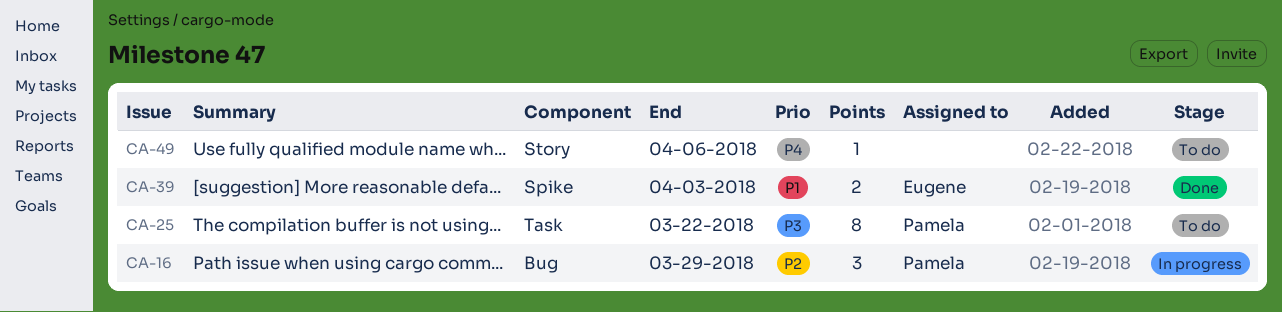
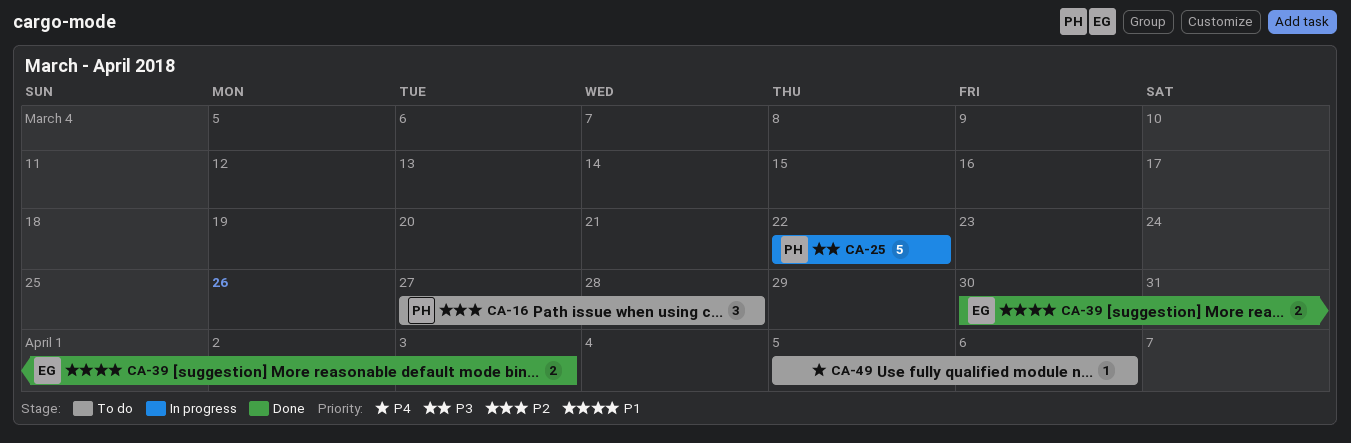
CA-16, status: In progress -> To do
CA-16, due: Mar 29 -> Mar 28
CA-25, status: To do -> In progress
CA-25, estimate: 8 -> 5

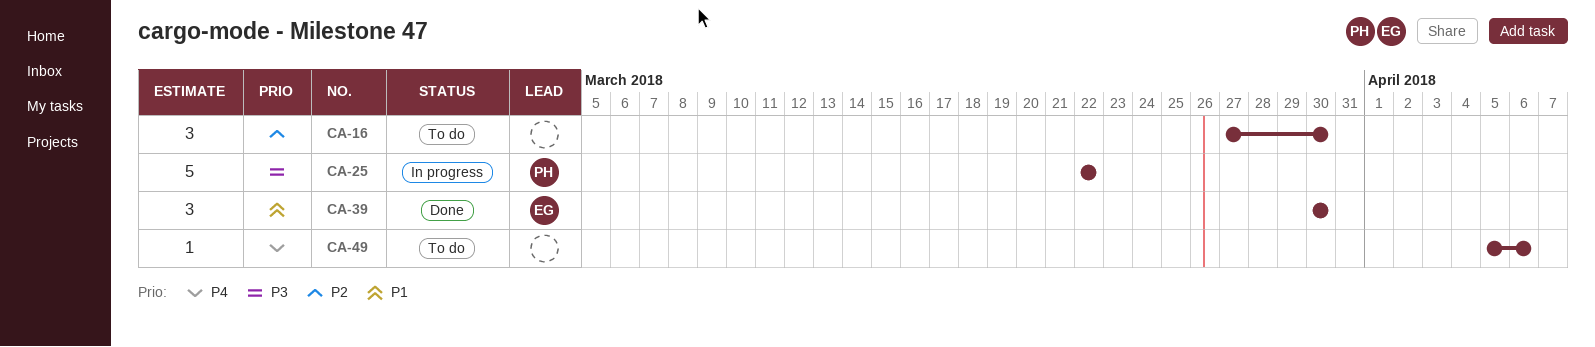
CA-16, owner: PH -> none
CA-16, due: Mar 28 -> Mar 30
CA-39, estimate: 2 -> 3
CA-39, due: Apr 3 -> Mar 30

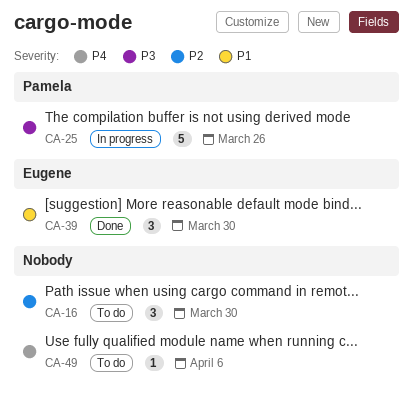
CA-25, due: Mar 22 -> Mar 26

